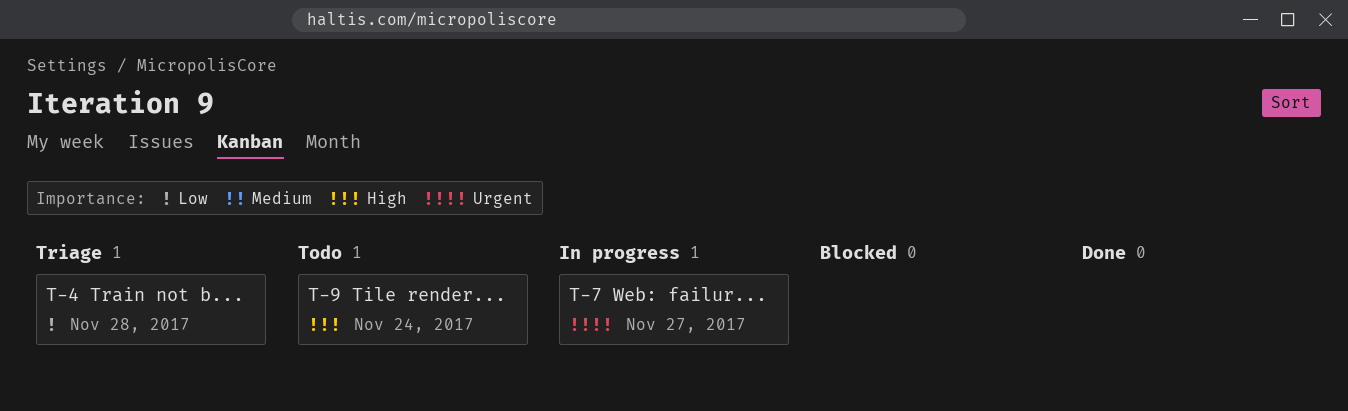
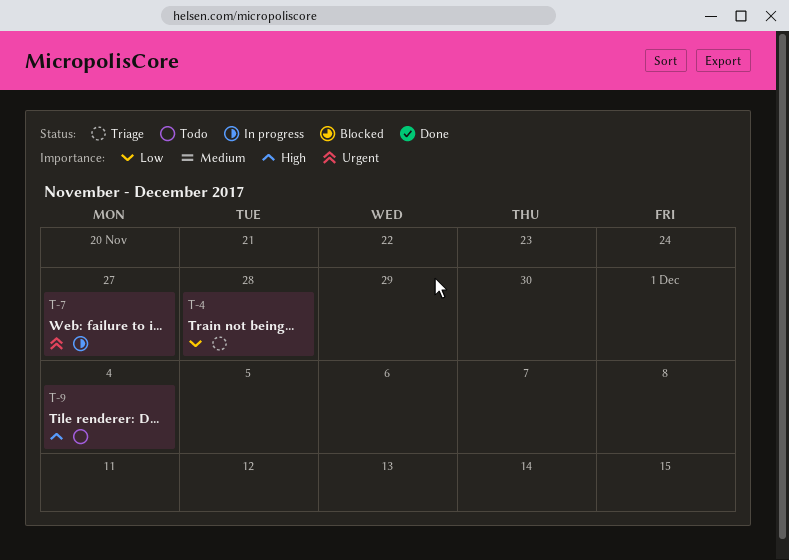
T-9, due: Nov 24 -> Dec 4

